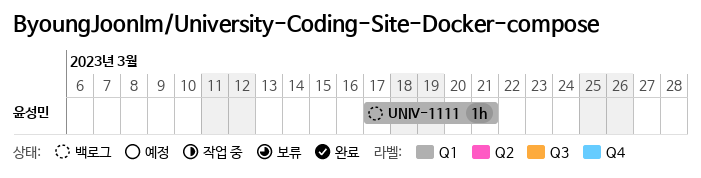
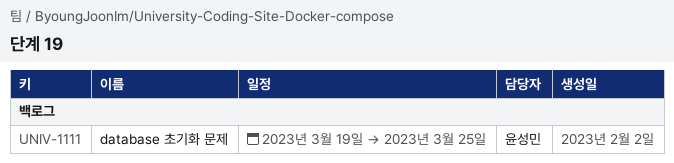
UNIV-1111, start: Mar 17 -> Mar 19
UNIV-1111, due: Mar 21 -> Mar 25

